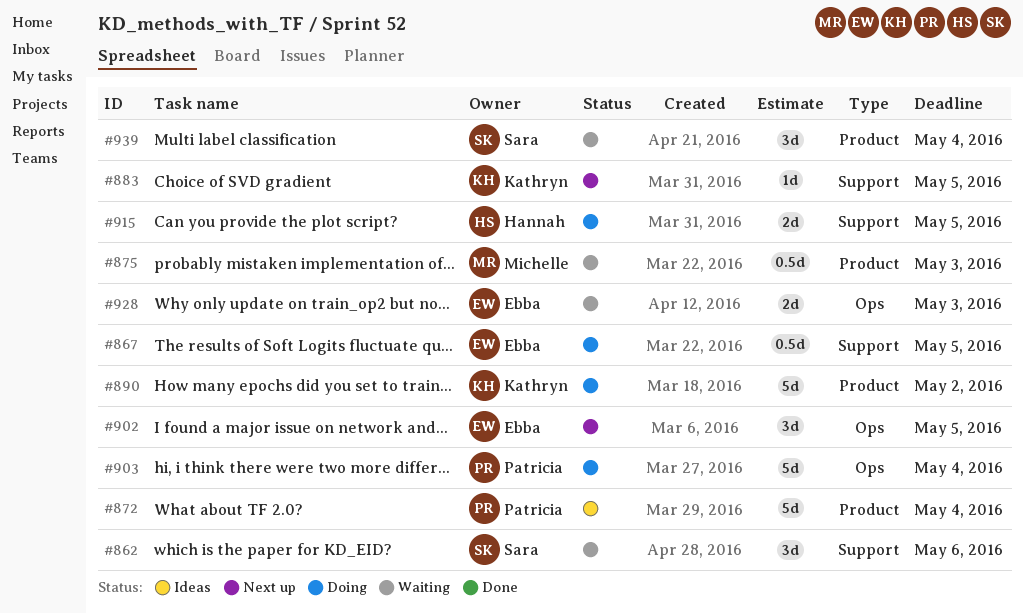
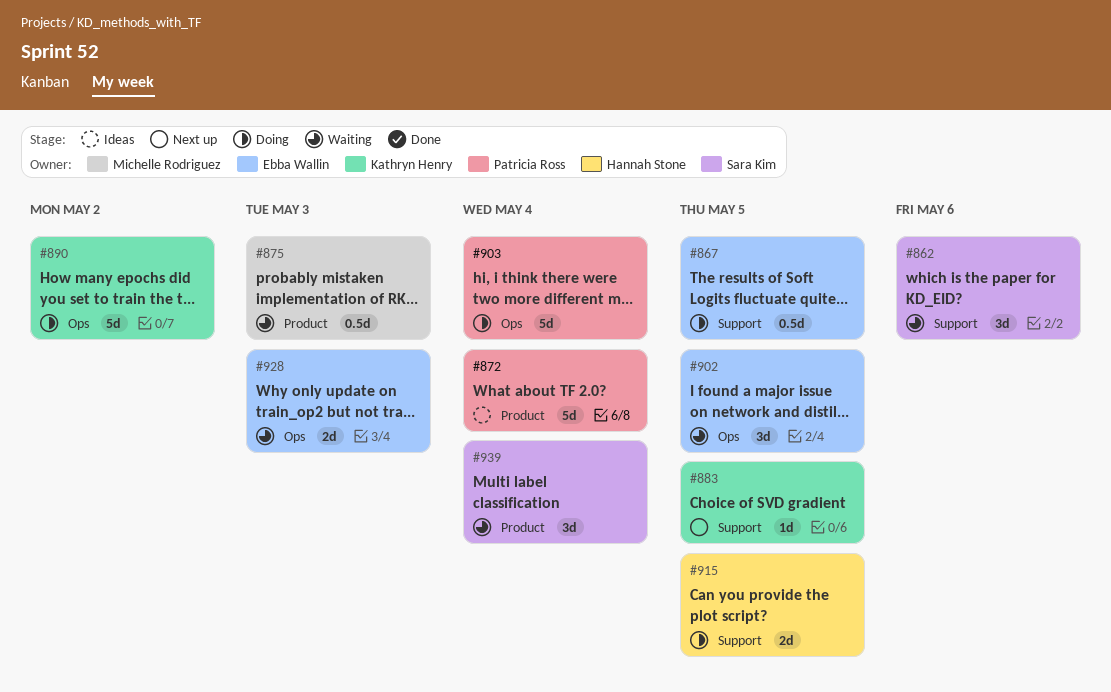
#890, label: Product -> Ops
#902, status: Next up -> Waiting

